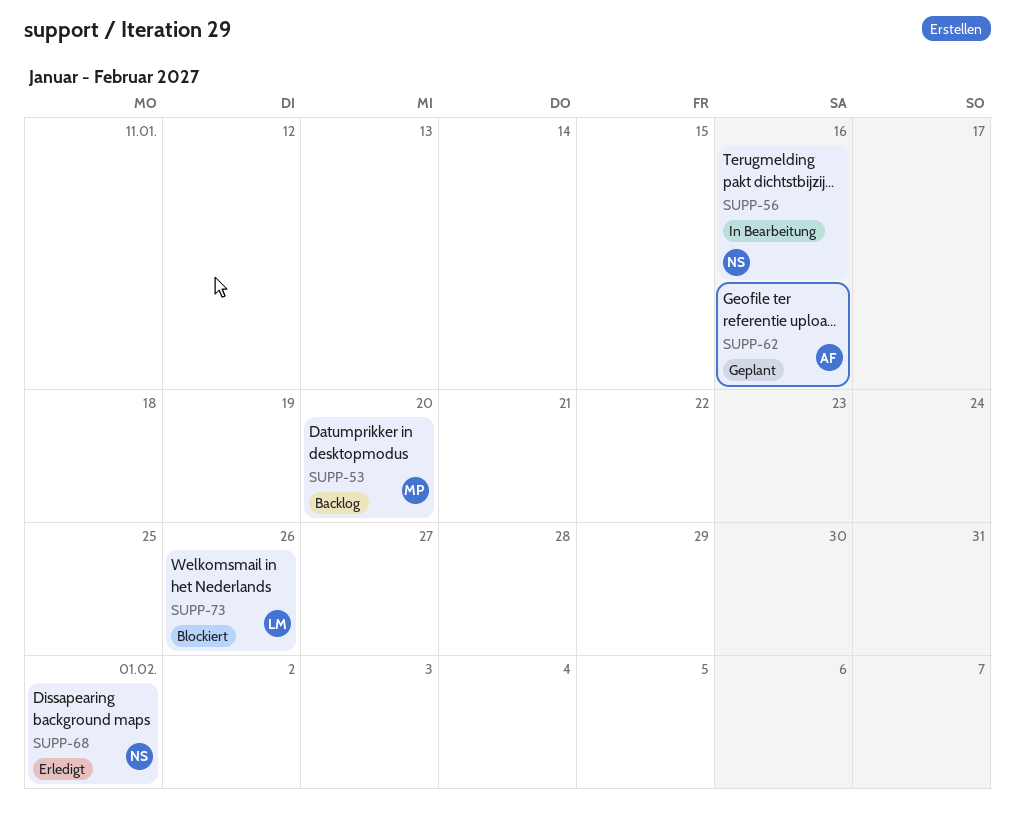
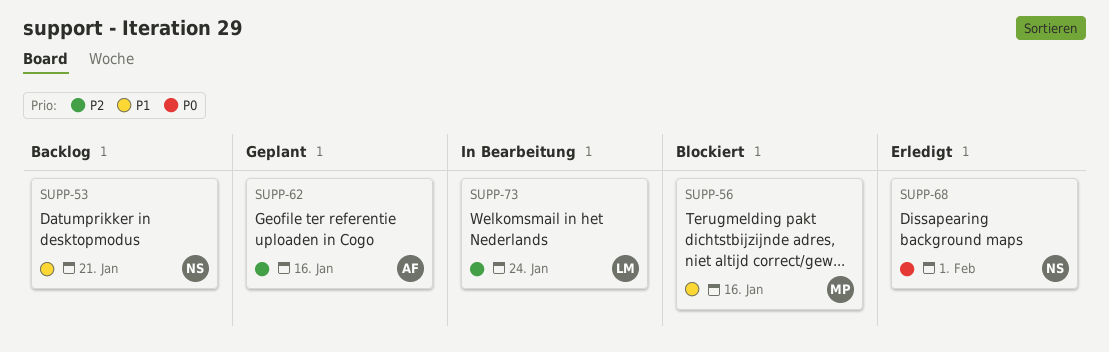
SUPP-53, owner: MP -> NS
SUPP-53, due: Jan 20 -> Jan 21
SUPP-56, status: In Bearbeitung -> Blockiert
SUPP-56, owner: NS -> MP
SUPP-73, status: Blockiert -> In Bearbeitung
SUPP-73, due: Jan 26 -> Jan 24

